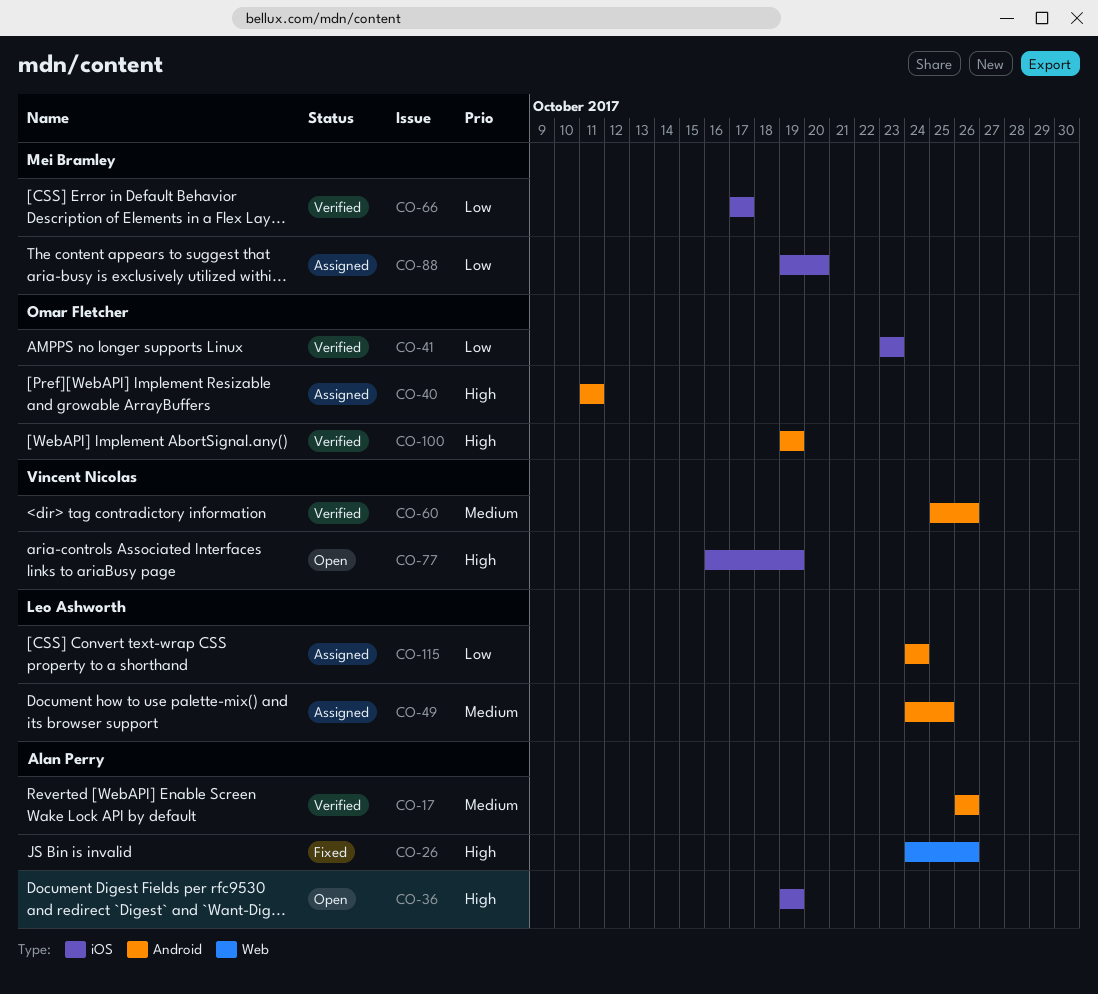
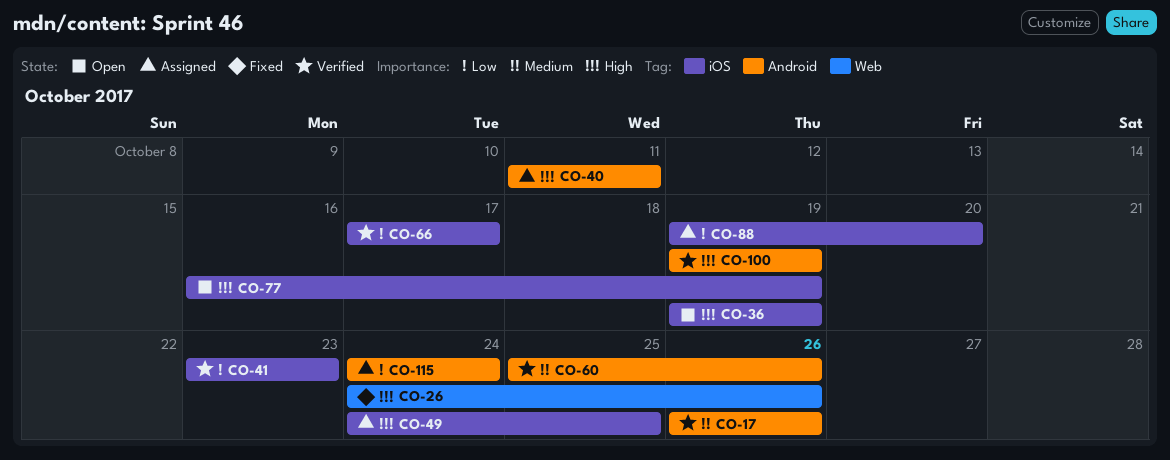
CO-49, priority: Medium -> High
CO-49, label: Android -> iOS

